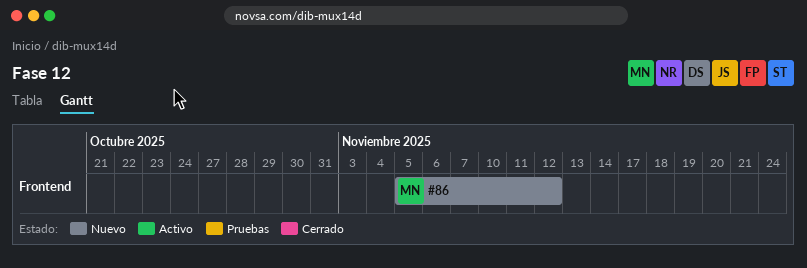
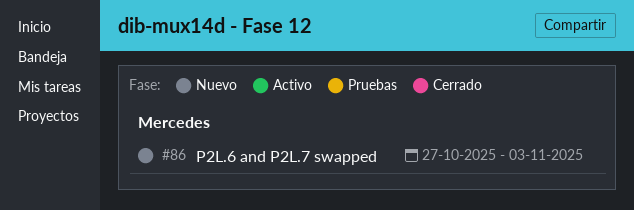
#86, start: Nov 5 -> Oct 27
#86, due: Nov 12 -> Nov 3

